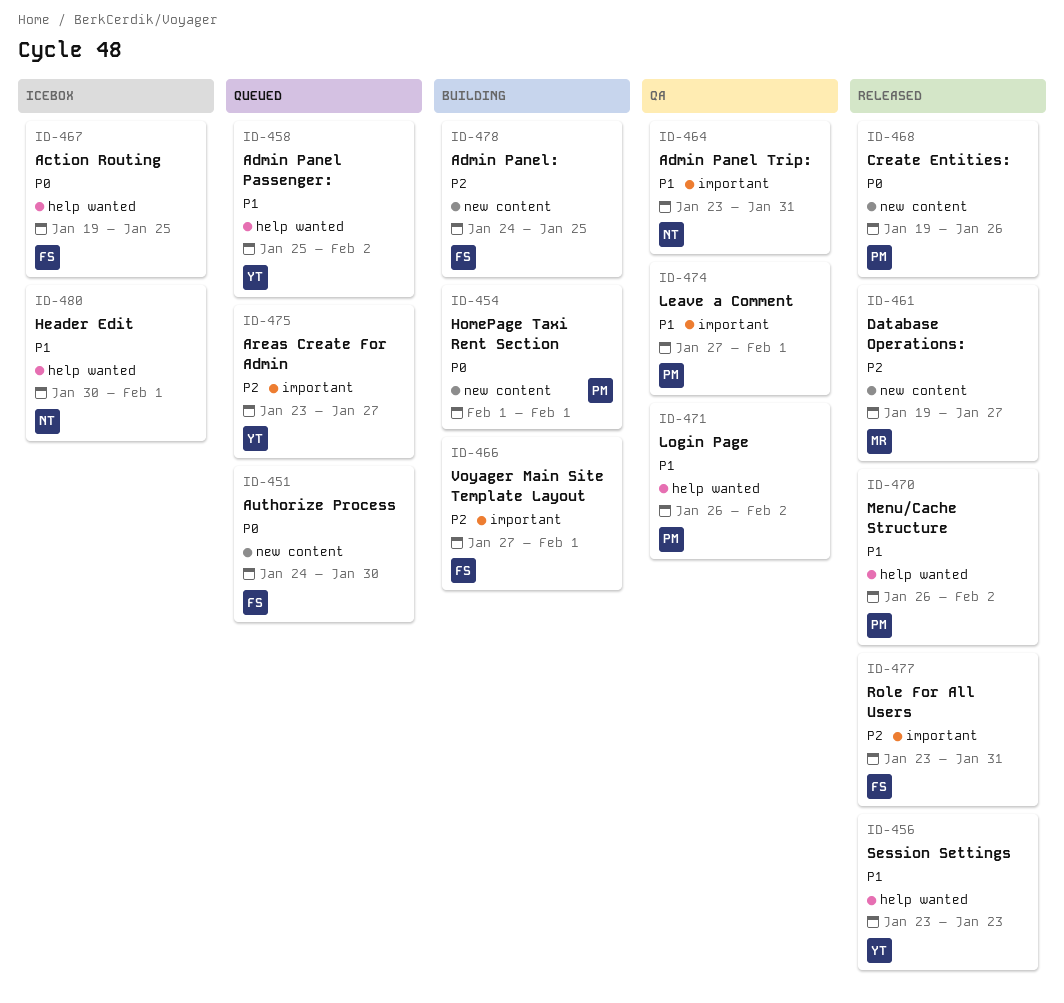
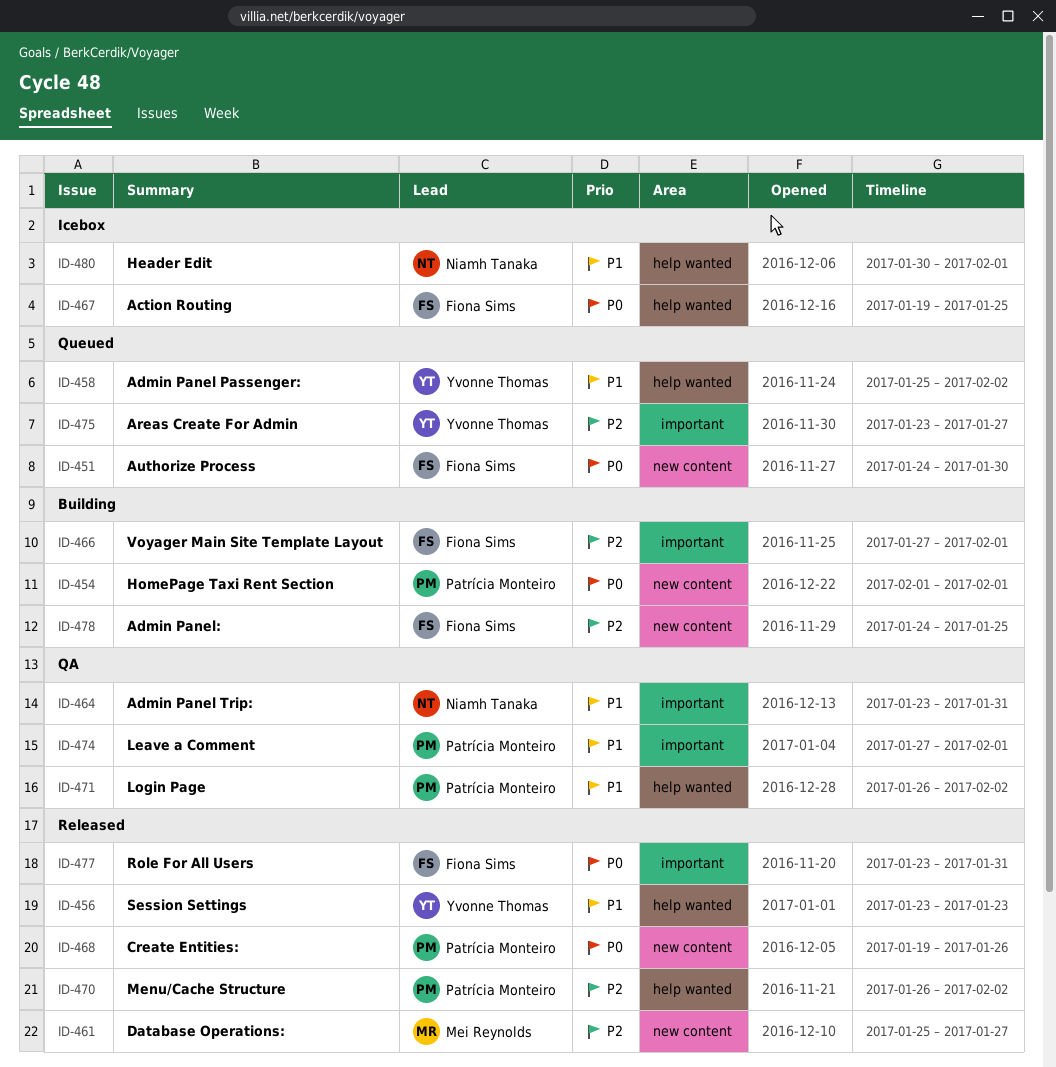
ID-461, start: Jan 19 -> Jan 25
ID-470, priority: P1 -> P2
ID-477, priority: P2 -> P0

